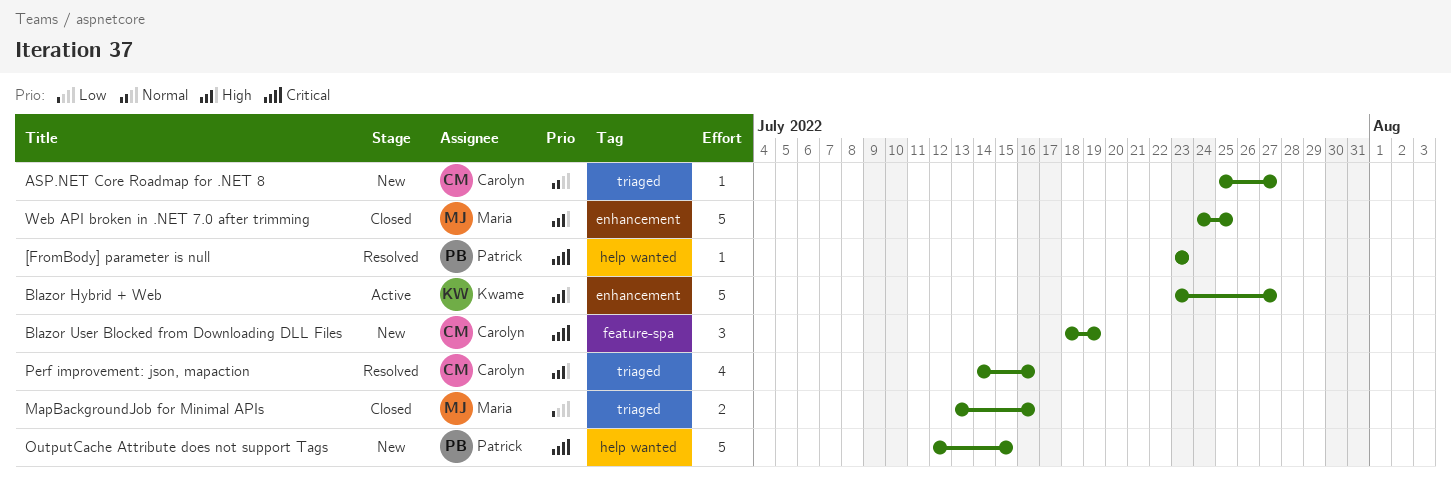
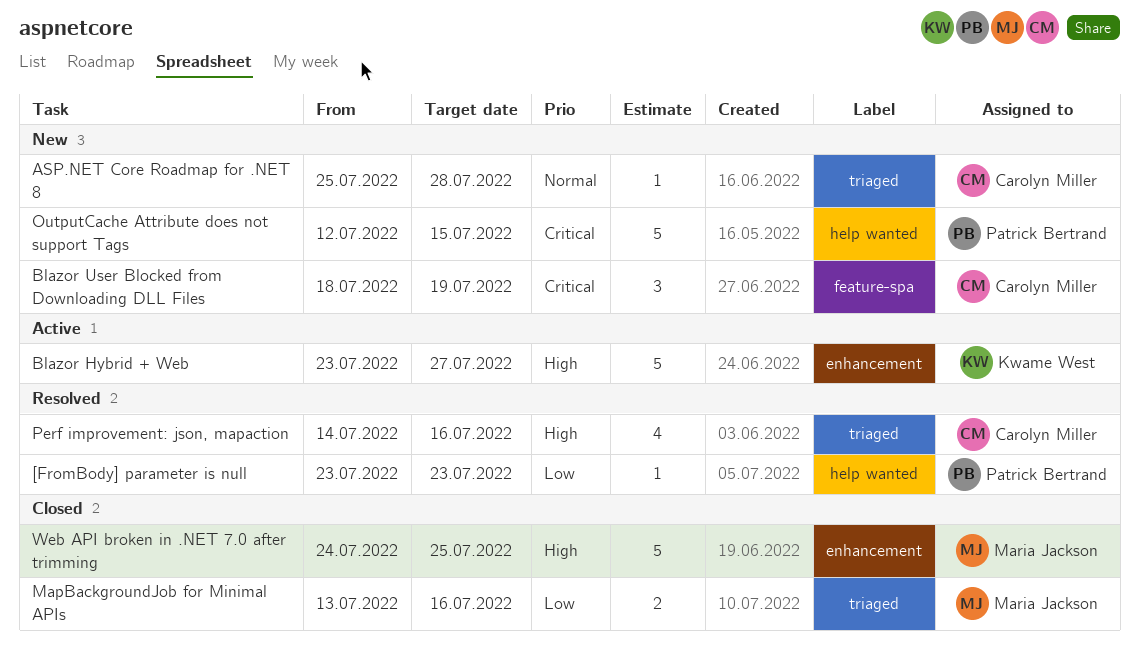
[FromBody] parameter is null, priority: Critical -> Low
ASP.NET Core Roadmap for .NET 8, due: Jul 27 -> Jul 28

